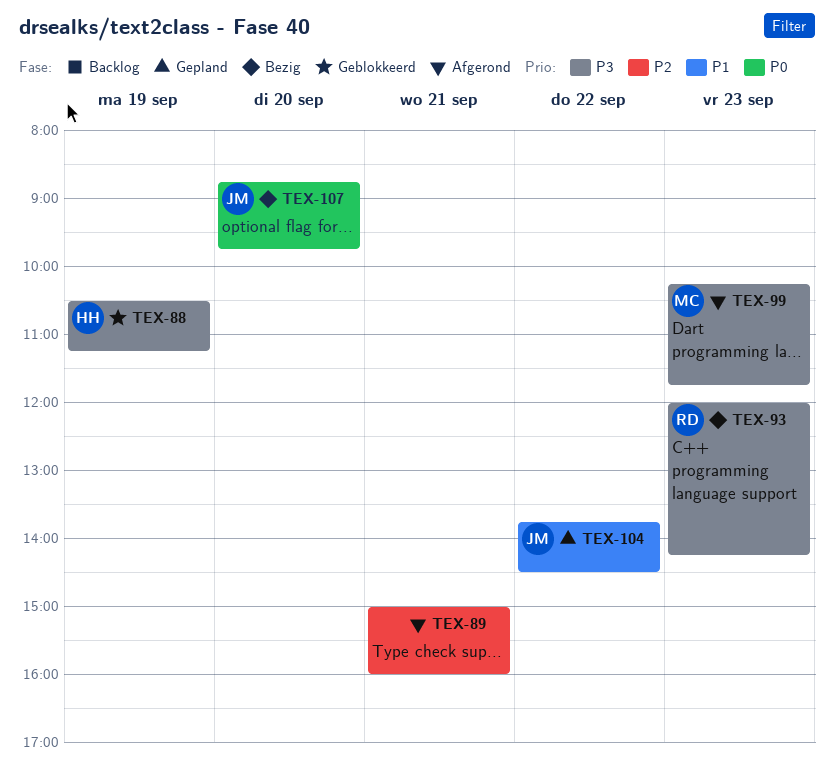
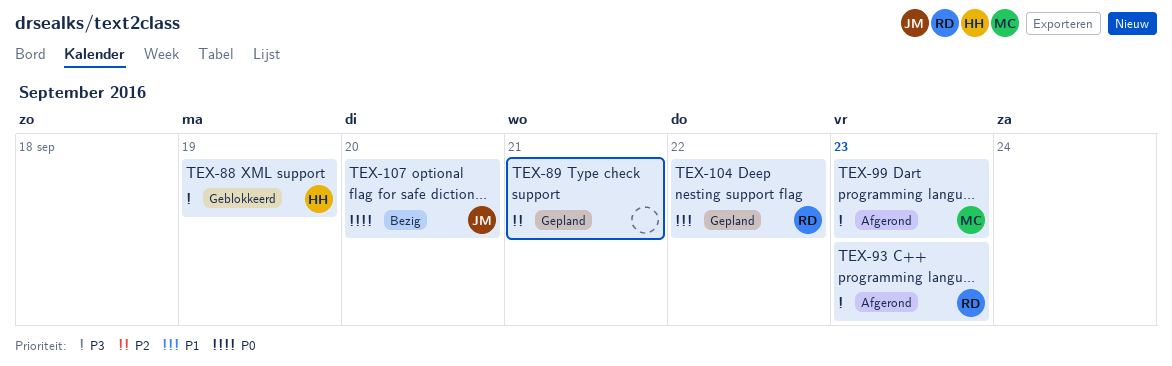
TEX-89, status: Afgerond -> Gepland
TEX-93, status: Bezig -> Afgerond
TEX-104, owner: JM -> RD

